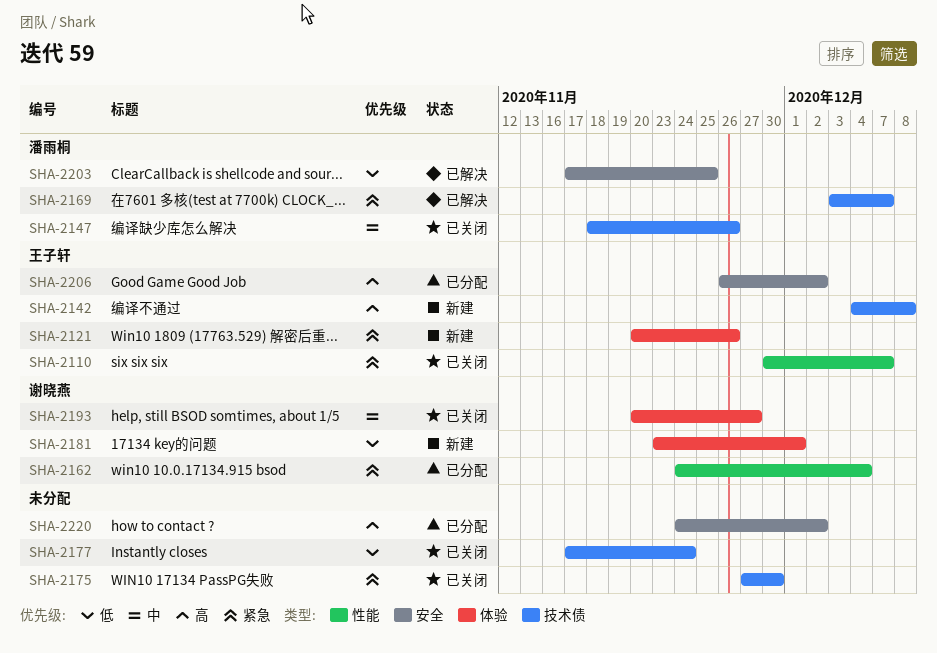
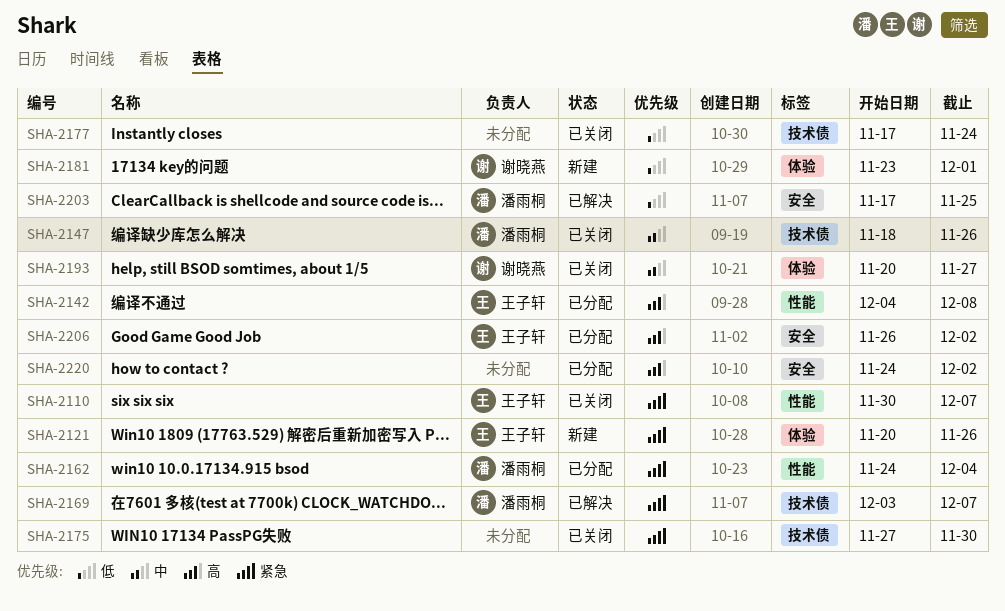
SHA-2142, status: 新建 -> 已分配
SHA-2142, label: 技术债 -> 性能
SHA-2162, owner: 谢晓燕 -> 潘雨桐

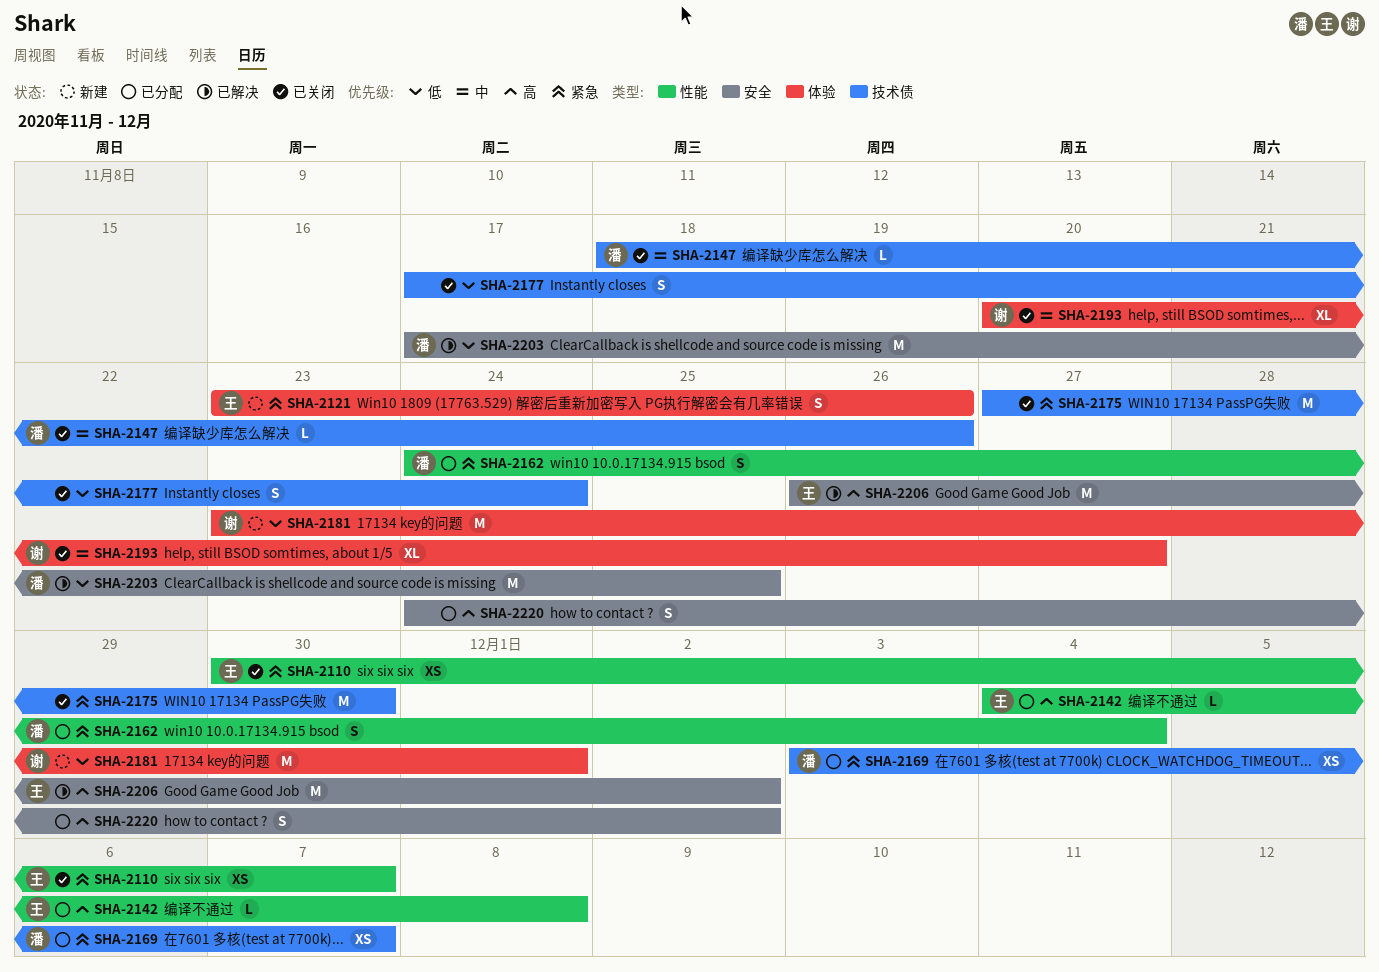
SHA-2121, start: Nov 20 -> Nov 23
SHA-2169, status: 已解决 -> 已分配
SHA-2206, status: 已分配 -> 已解决

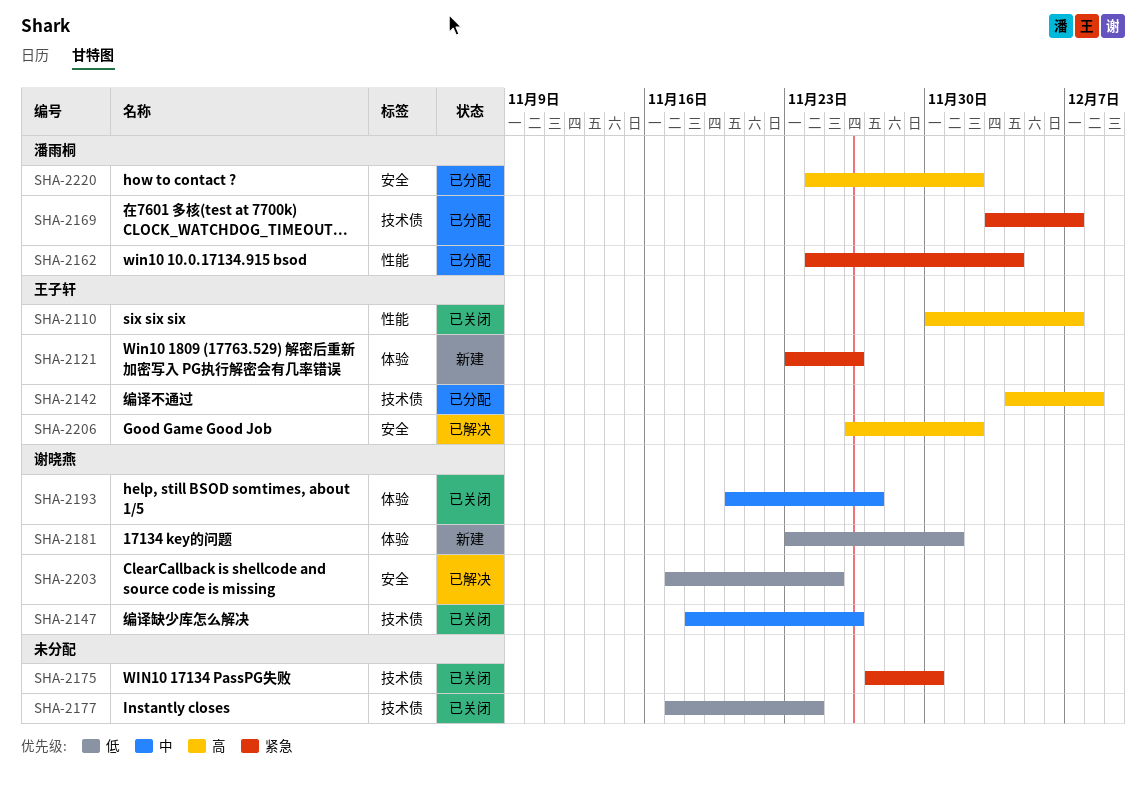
SHA-2110, priority: 紧急 -> 高
SHA-2142, label: 性能 -> 技术债
SHA-2147, owner: 潘雨桐 -> 谢晓燕
SHA-2203, owner: 潘雨桐 -> 谢晓燕
SHA-2220, owner: none -> 潘雨桐

